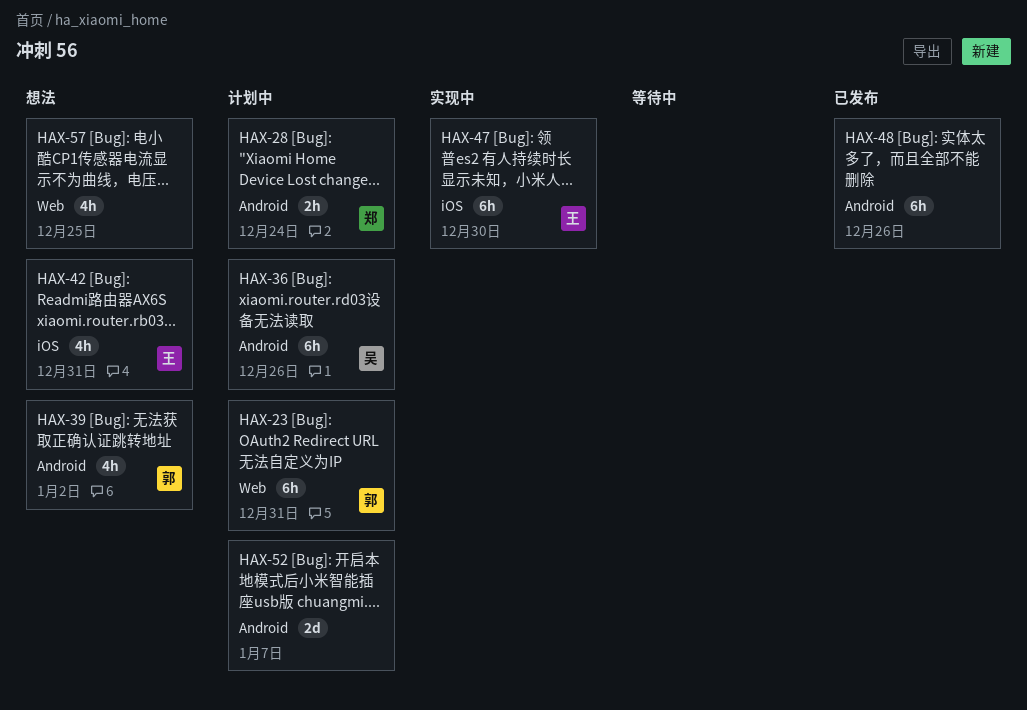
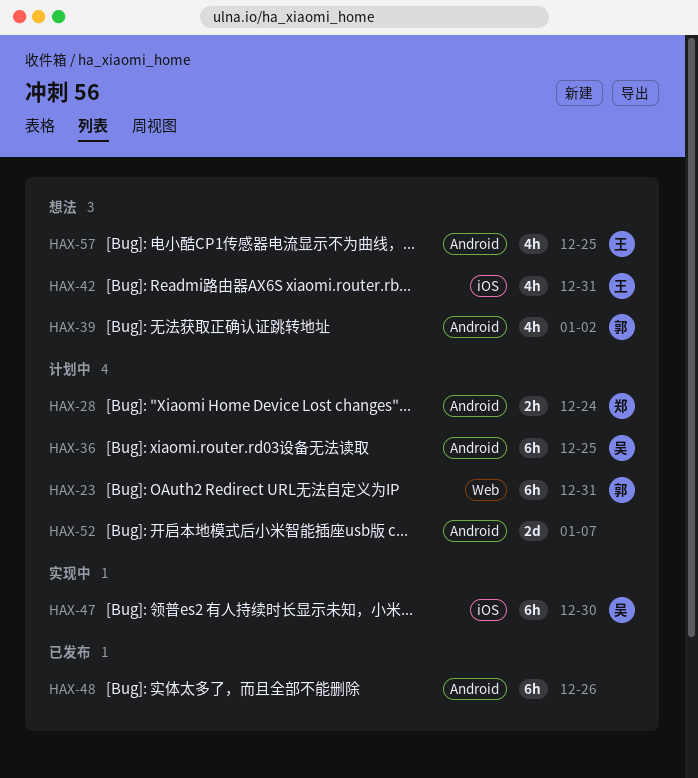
HAX-36, due: Dec 26 -> Dec 25
HAX-47, owner: 王 -> 吴
HAX-57, owner: none -> 王
HAX-57, label: Web -> Android

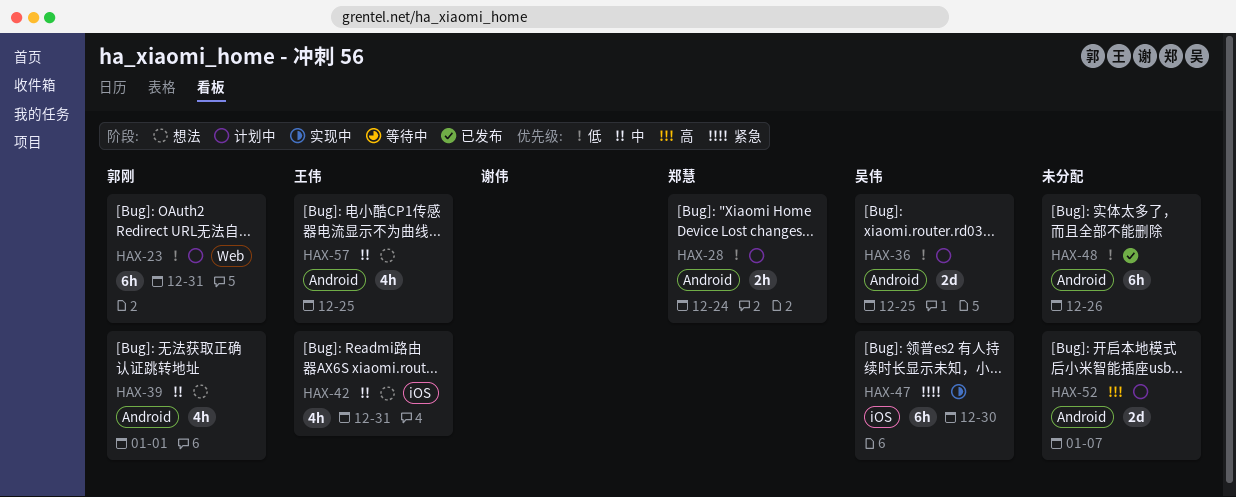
HAX-36, estimate: 6h -> 2d
HAX-39, due: Jan 2 -> Jan 1

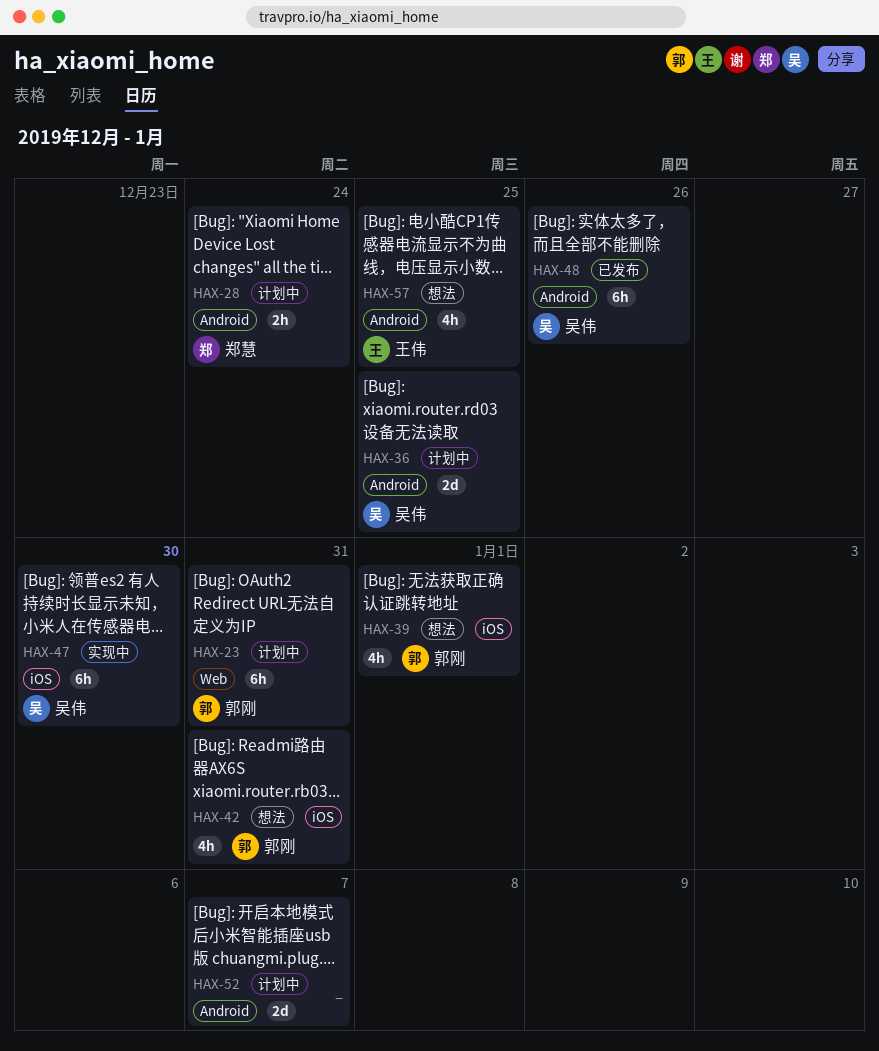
HAX-39, label: Android -> iOS
HAX-42, owner: 王伟 -> 郭刚
HAX-48, owner: none -> 吴伟

